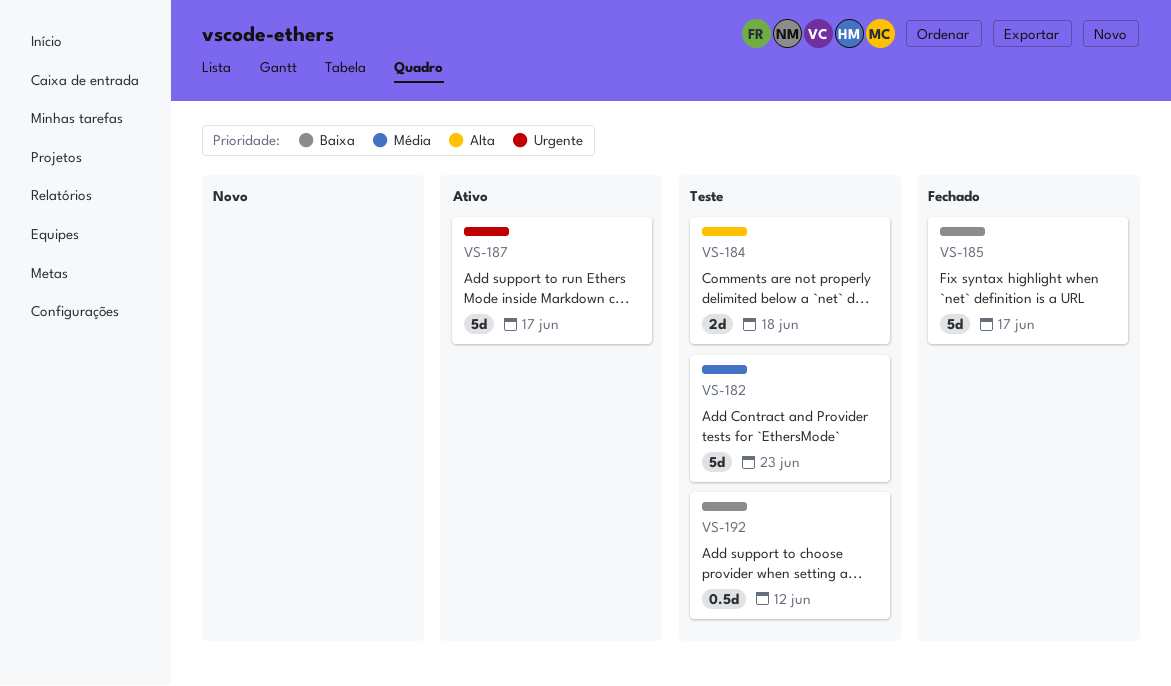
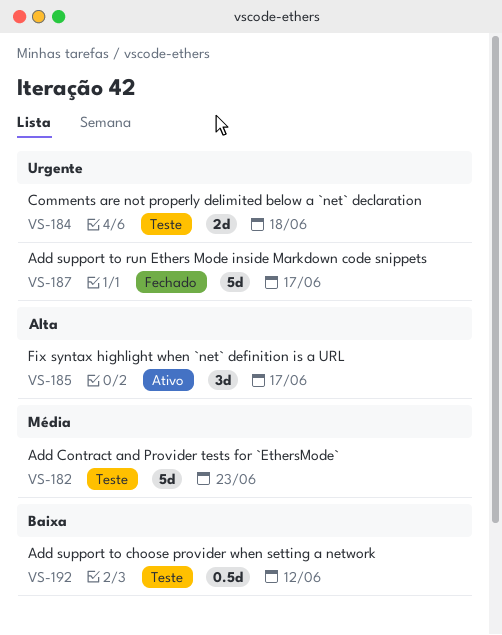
VS-184, priority: Alta -> Urgente
VS-185, status: Fechado -> Ativo
VS-185, priority: Baixa -> Alta
VS-185, estimate: 5d -> 3d
VS-187, status: Ativo -> Fechado

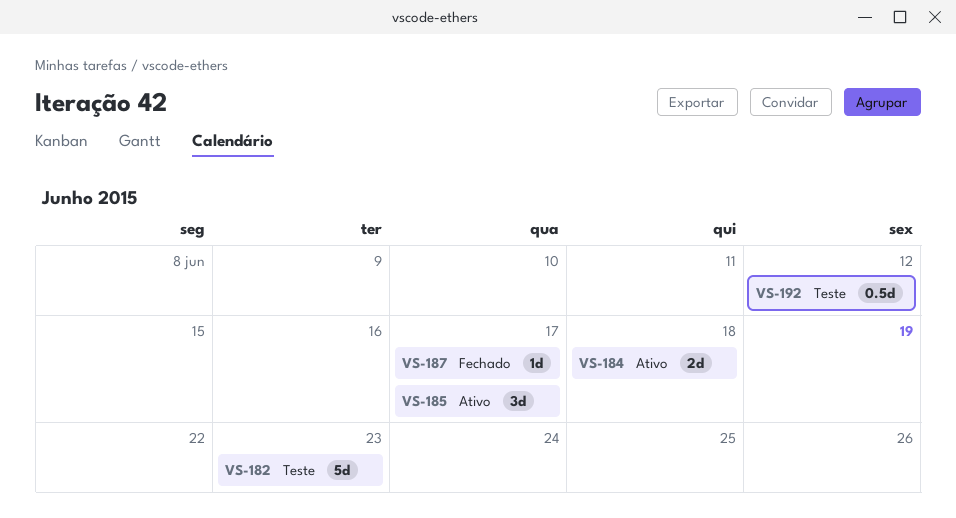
VS-184, status: Teste -> Ativo
VS-187, estimate: 5d -> 1d

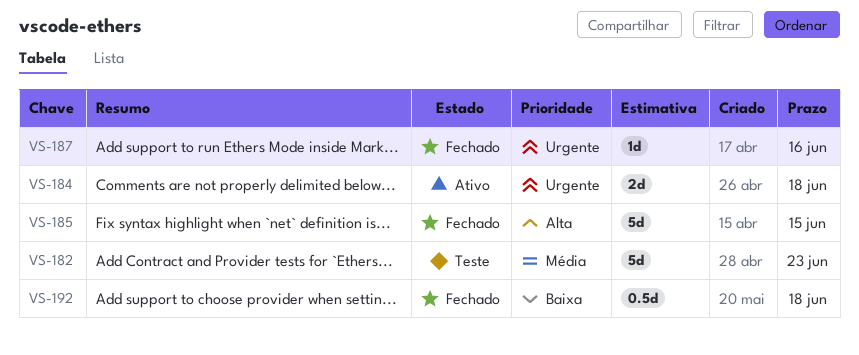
VS-185, status: Ativo -> Fechado
VS-185, estimate: 3d -> 5d
VS-185, due: Jun 17 -> Jun 15
VS-187, due: Jun 17 -> Jun 16
VS-192, status: Teste -> Fechado
VS-192, due: Jun 12 -> Jun 18

